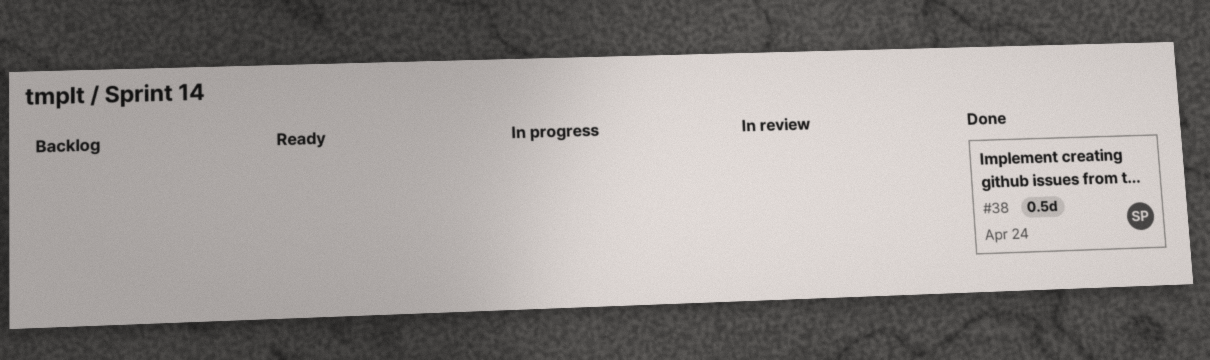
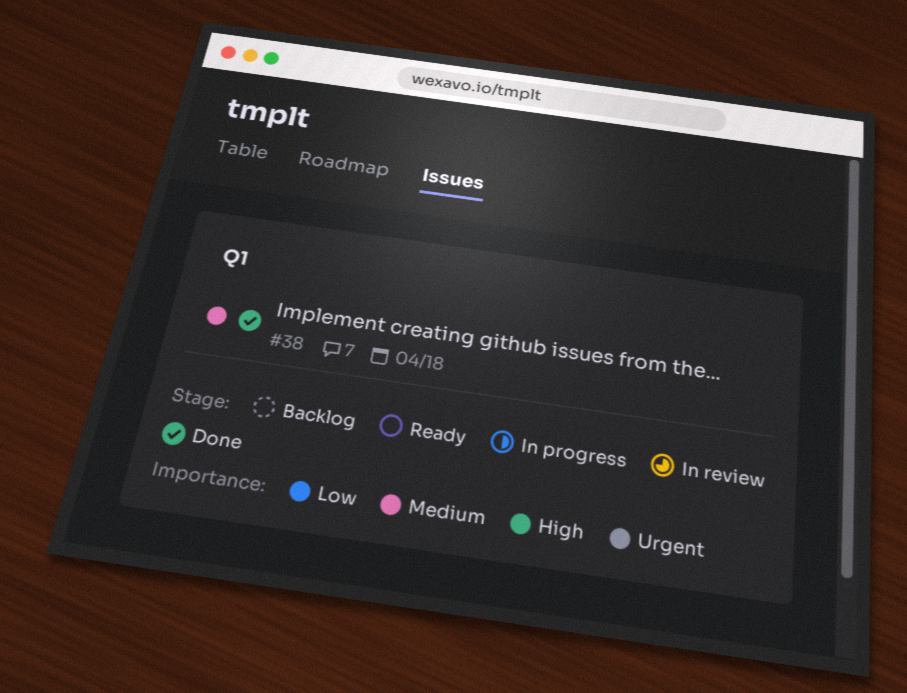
#38, due: Apr 24 -> Apr 18

